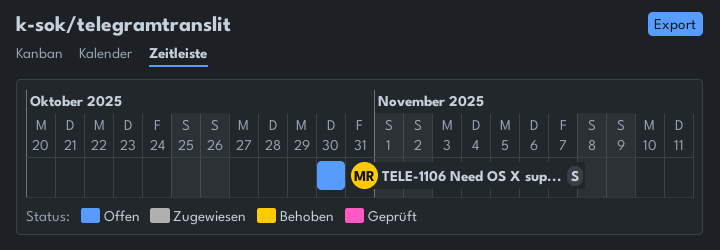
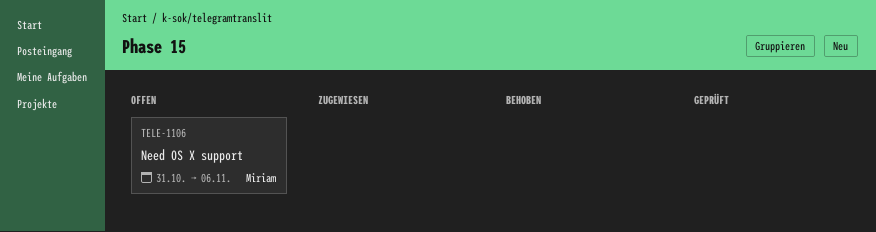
TELE-1106, start: Oct 30 -> Oct 31
TELE-1106, due: Oct 30 -> Nov 6

